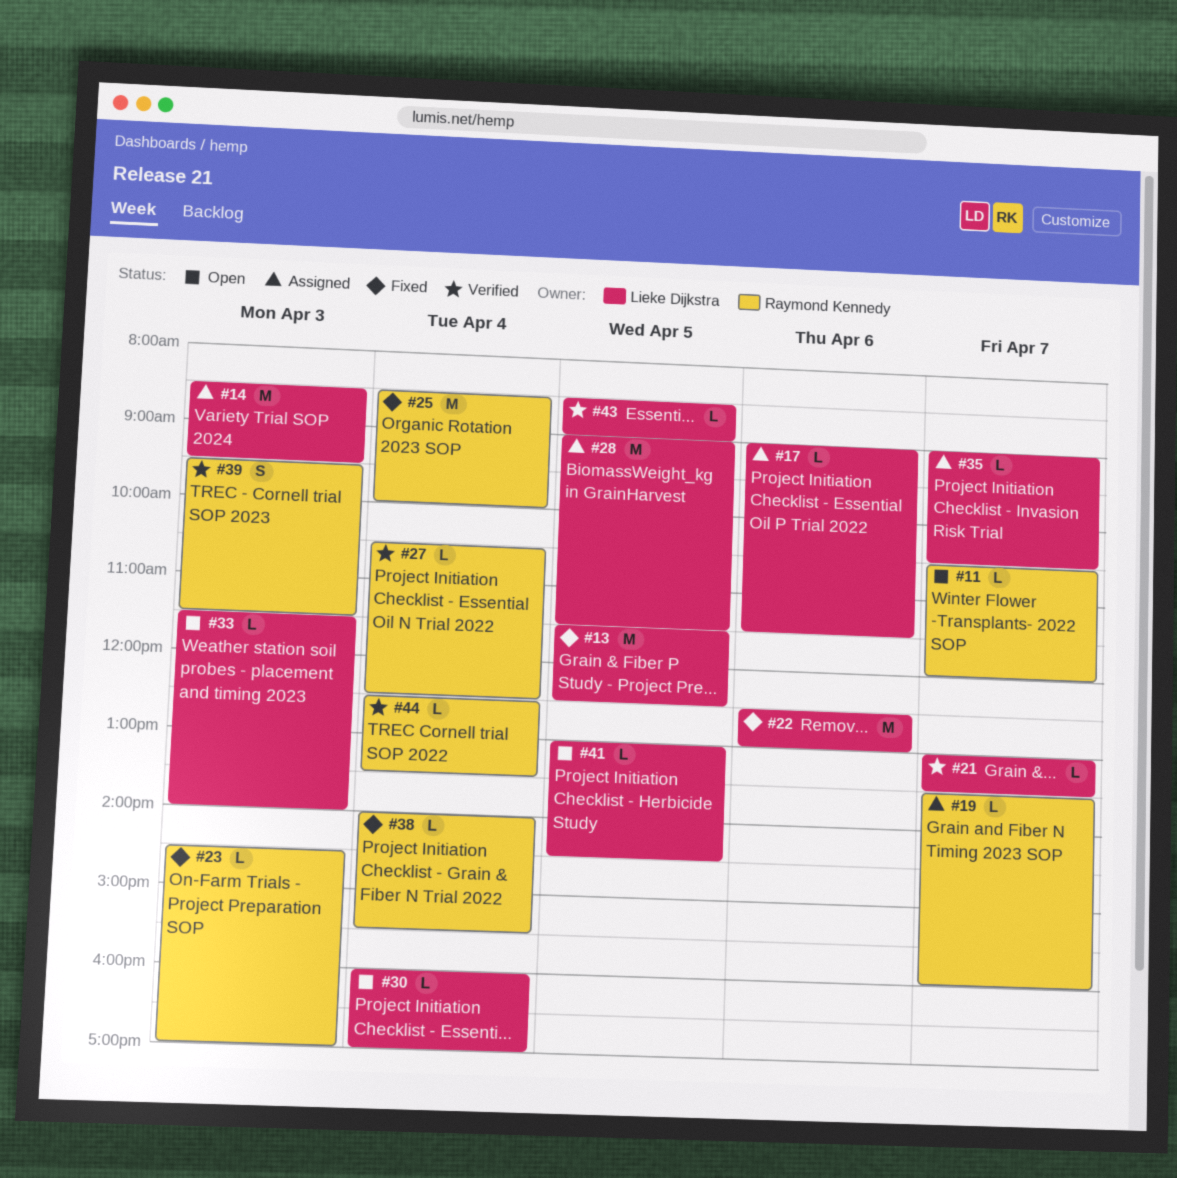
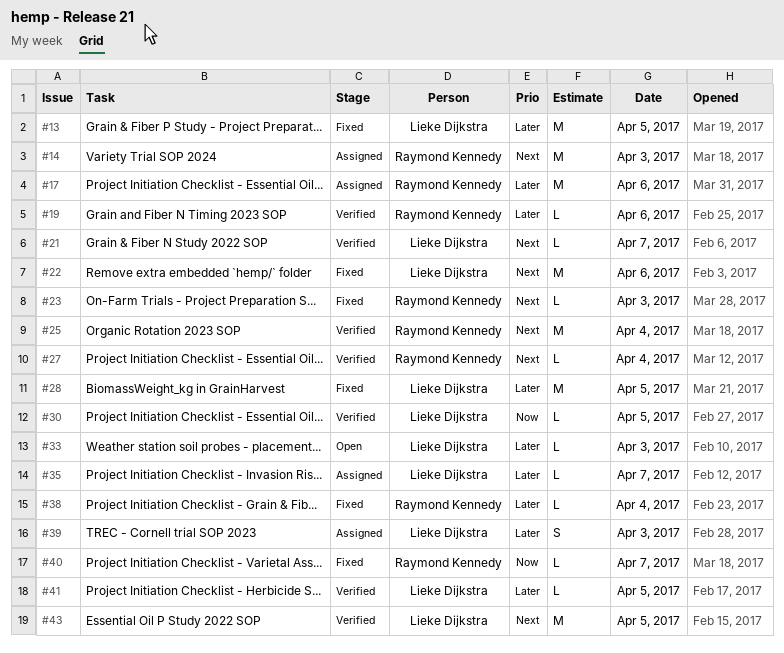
#11: present -> none
#14, owner: Lieke Dijkstra -> Raymond Kennedy
#17, owner: Lieke Dijkstra -> Raymond Kennedy
#17, estimate: L -> M
#19, status: Assigned -> Verified
#19, day: Apr 7 -> Apr 6
#25, status: Fixed -> Verified
#28, status: Assigned -> Fixed
#30, status: Open -> Verified
#30, day: Apr 4 -> Apr 5
#39, status: Verified -> Assigned
#39, owner: Raymond Kennedy -> Lieke Dijkstra
#40: none -> present
#41, status: Open -> Verified
#43, estimate: L -> M
#44: present -> none

